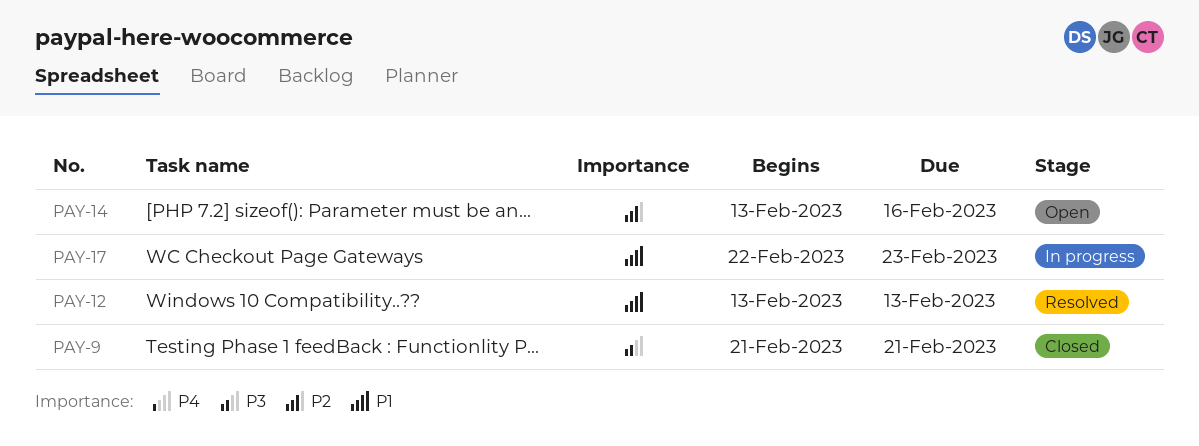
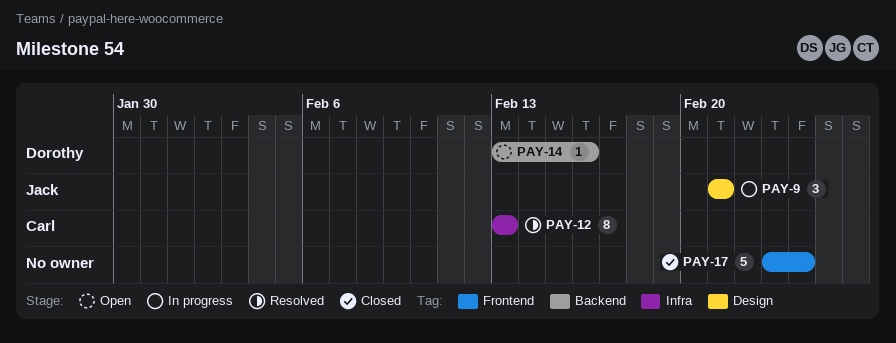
PAY-9, status: Closed -> In progress
PAY-17, status: In progress -> Closed
PAY-17, start: Feb 22 -> Feb 23
PAY-17, due: Feb 23 -> Feb 24

